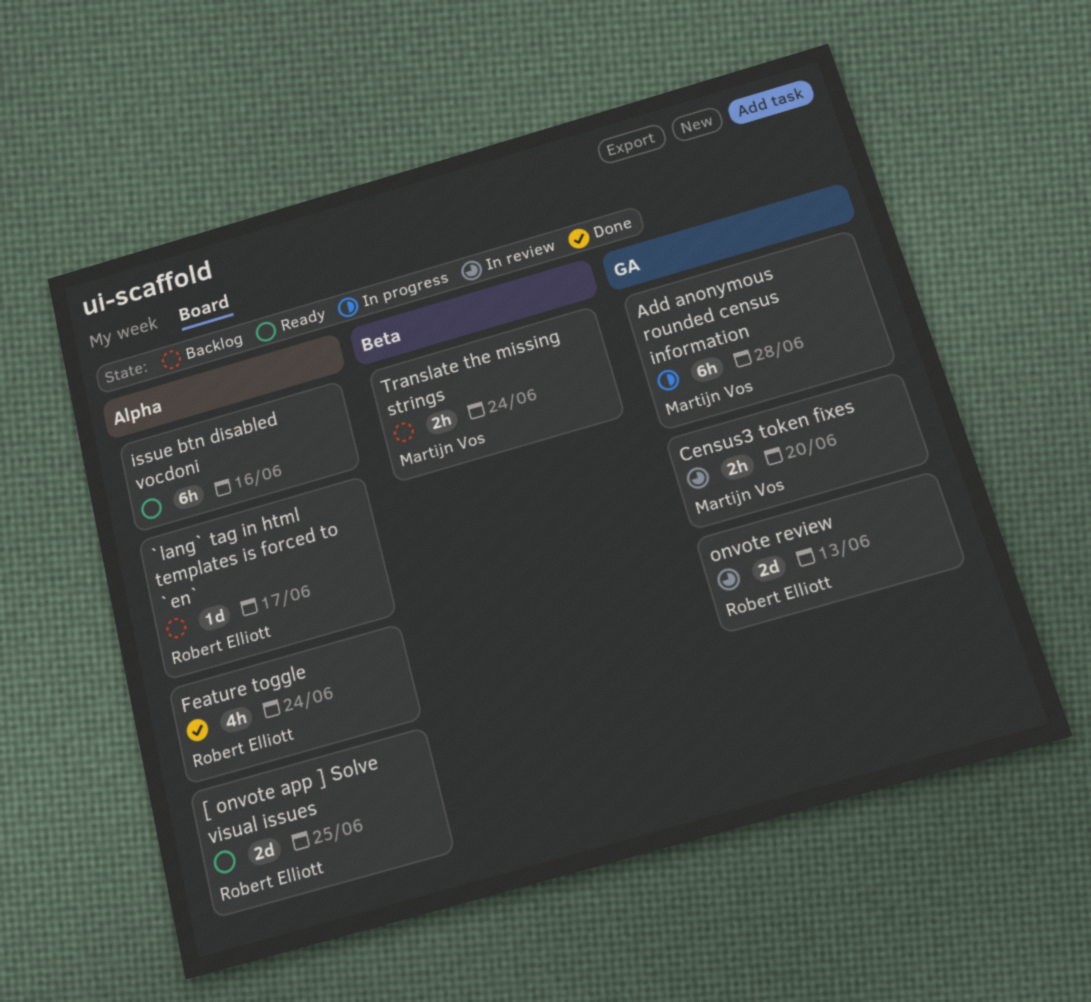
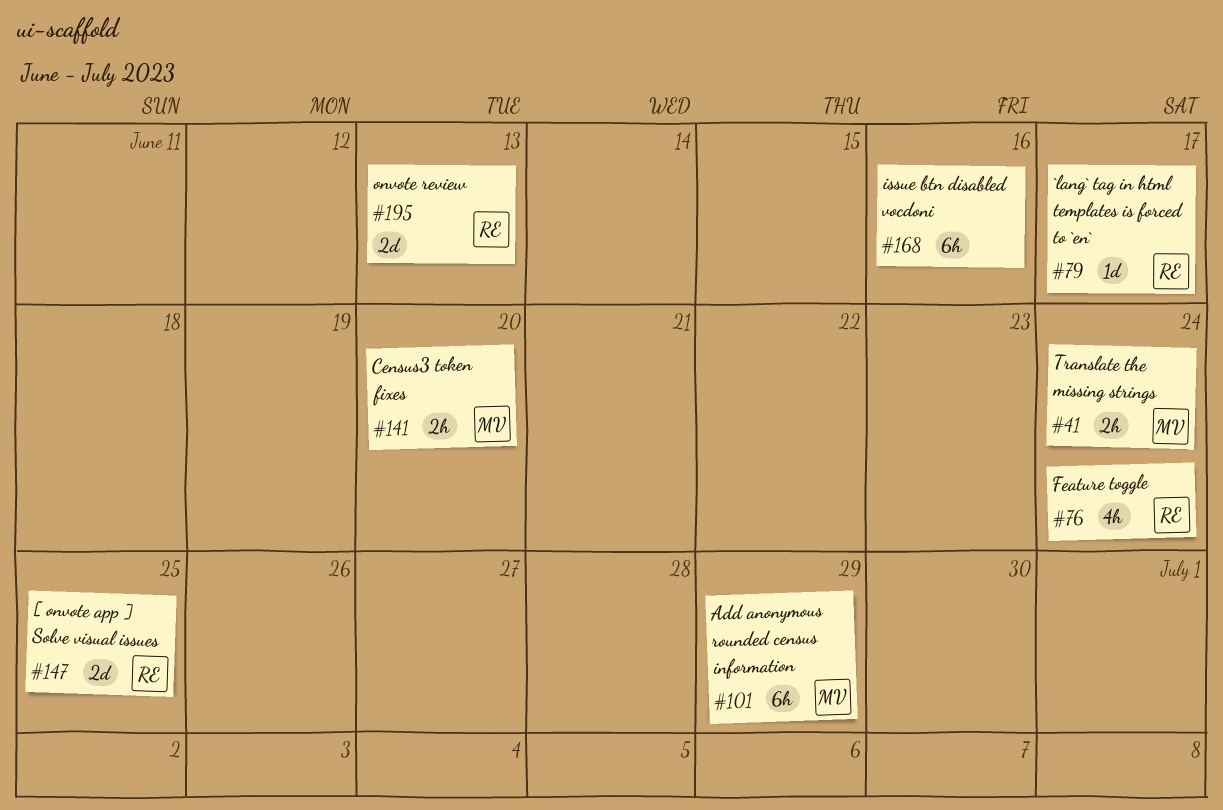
Add anonymous rounded census information, due: Jun 28 -> Jun 29

